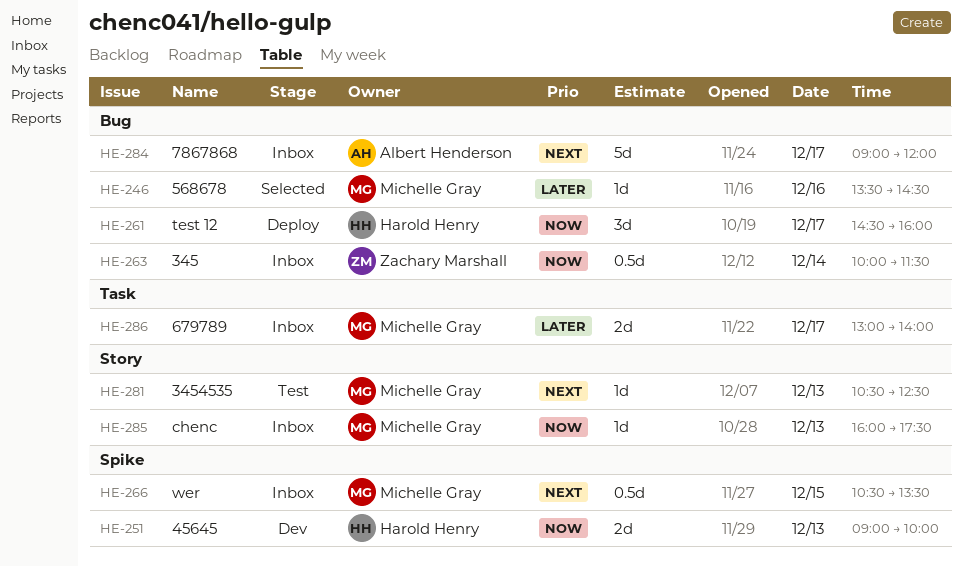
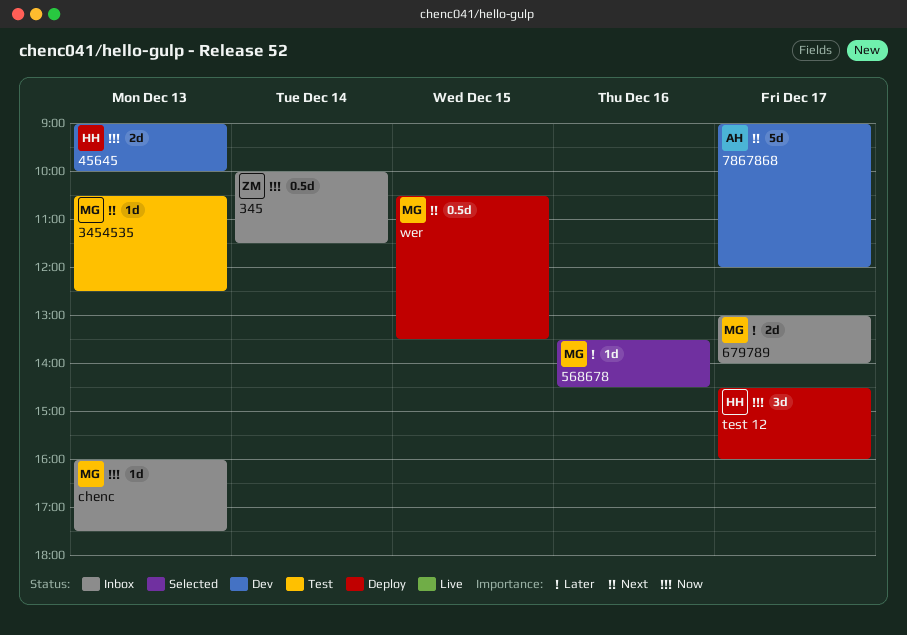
7867868, status: Inbox -> Dev
wer, status: Inbox -> Deploy

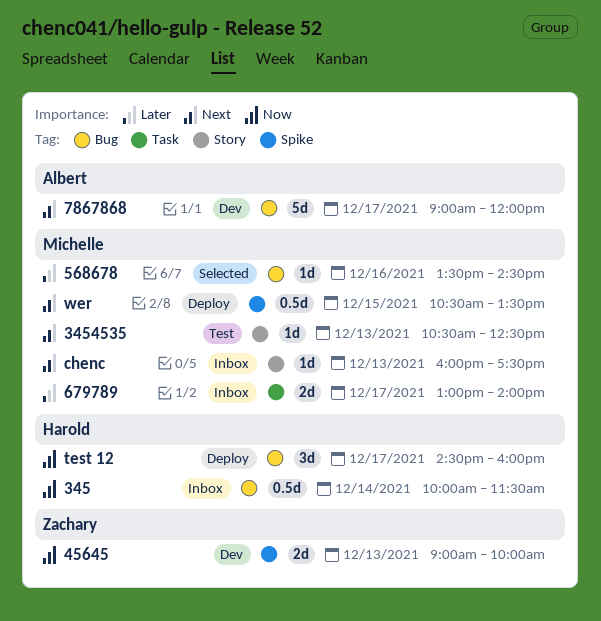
345, owner: Zachary -> Harold
45645, owner: Harold -> Zachary
chenc, priority: Now -> Next

